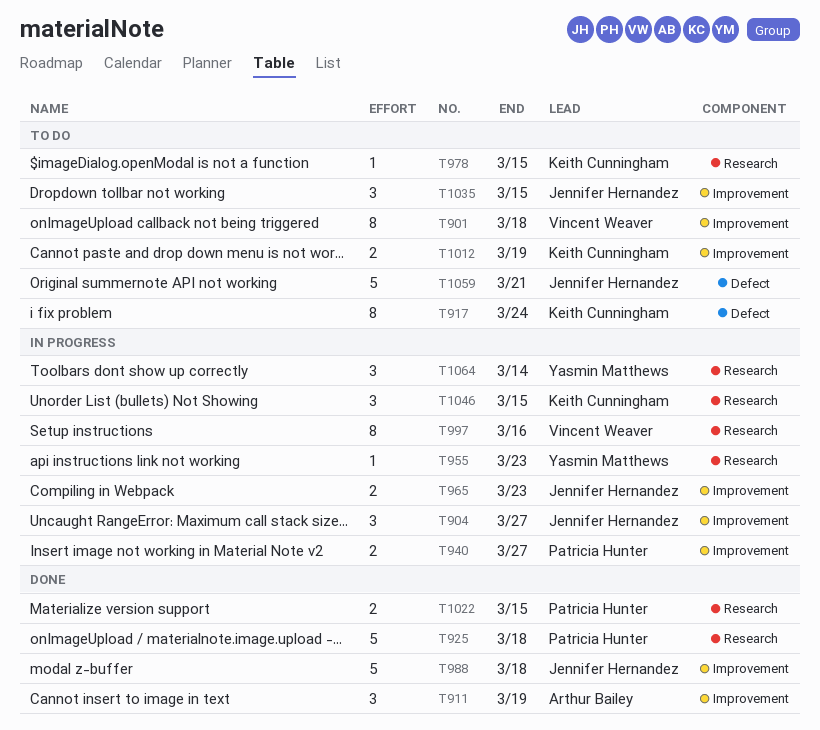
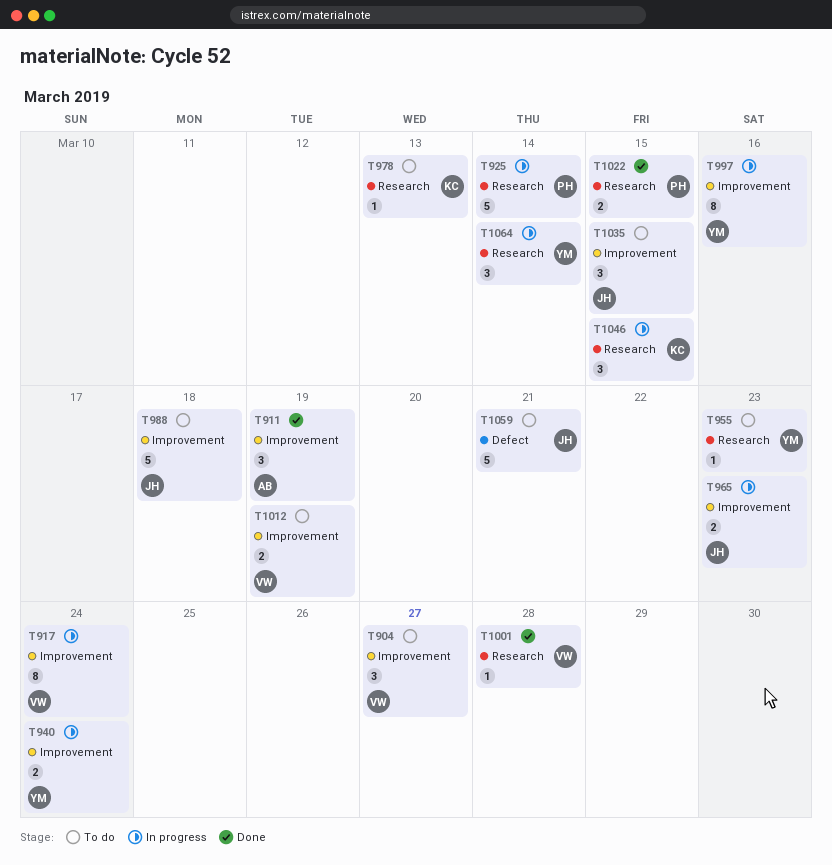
T901: present -> none
T904, status: In progress -> To do
T904, owner: Jennifer Hernandez -> Vincent Weaver
T917, status: To do -> In progress
T917, owner: Keith Cunningham -> Vincent Weaver
T917, label: Defect -> Improvement
T925, status: Done -> In progress
T925, due: Mar 18 -> Mar 14
T940, owner: Patricia Hunter -> Yasmin Matthews
T940, due: Mar 27 -> Mar 24
T955, status: In progress -> To do
T978, due: Mar 15 -> Mar 13
T988, status: Done -> To do
T997, owner: Vincent Weaver -> Yasmin Matthews
T997, label: Research -> Improvement
T1001: none -> present
T1012, owner: Keith Cunningham -> Vincent Weaver

